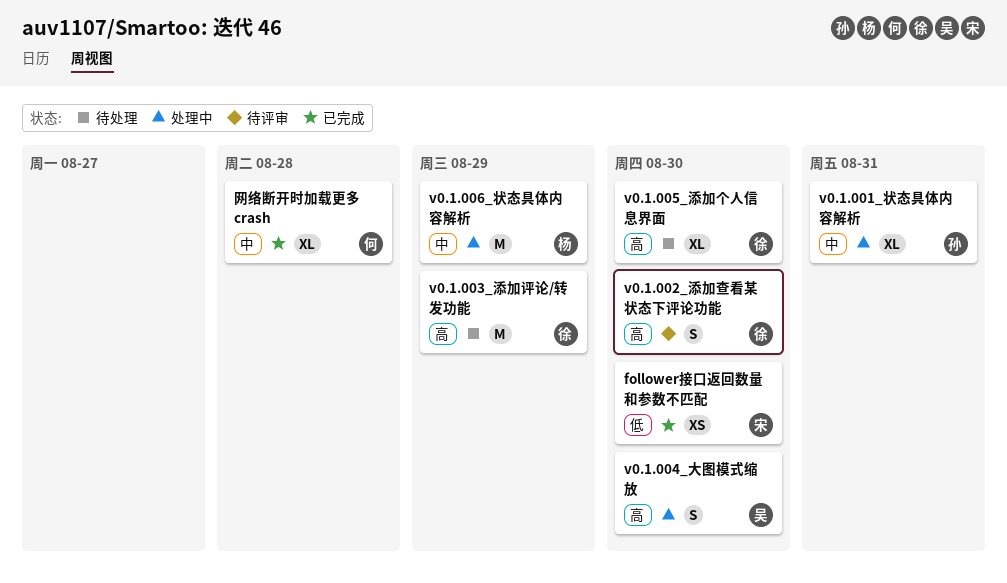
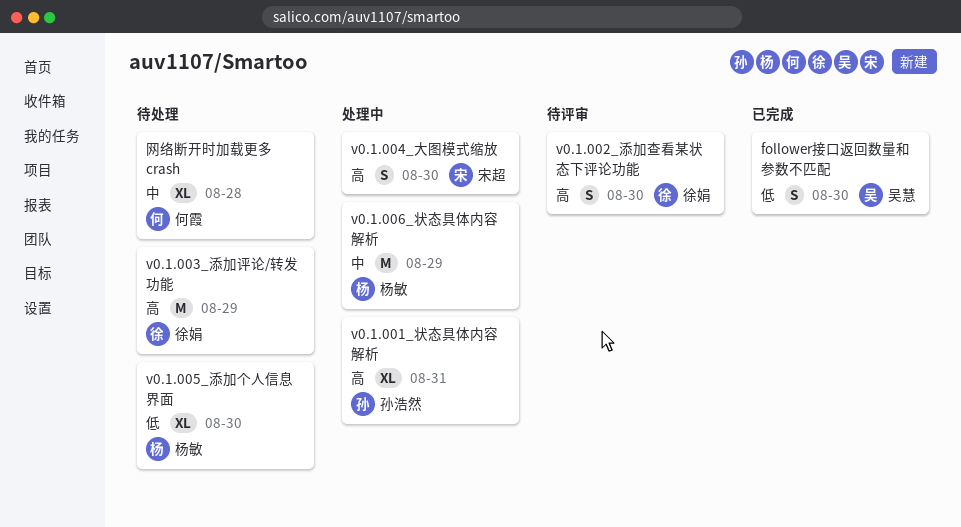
follower接口返回数量和参数不匹配, owner: 宋超 -> 吴慧
follower接口返回数量和参数不匹配, estimate: XS -> S
v0.1.001_状态具体内容解析, priority: 中 -> 高
v0.1.004_大图模式缩放, owner: 吴慧 -> 宋超
v0.1.005_添加个人信息界面, owner: 徐娟 -> 杨敏
v0.1.005_添加个人信息界面, priority: 高 -> 低
网络断开时加载更多 crash, status: 已完成 -> 待处理

